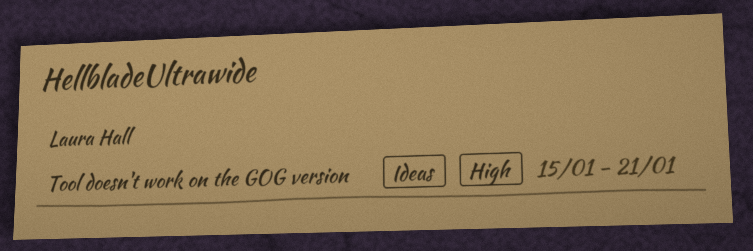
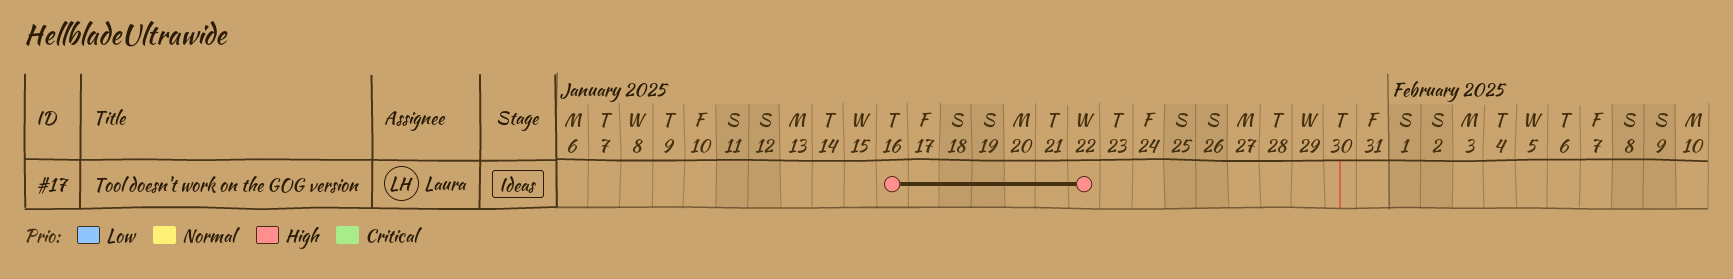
Tool doesn't work on the GOG version, start: Jan 15 -> Jan 16
Tool doesn't work on the GOG version, due: Jan 21 -> Jan 22

